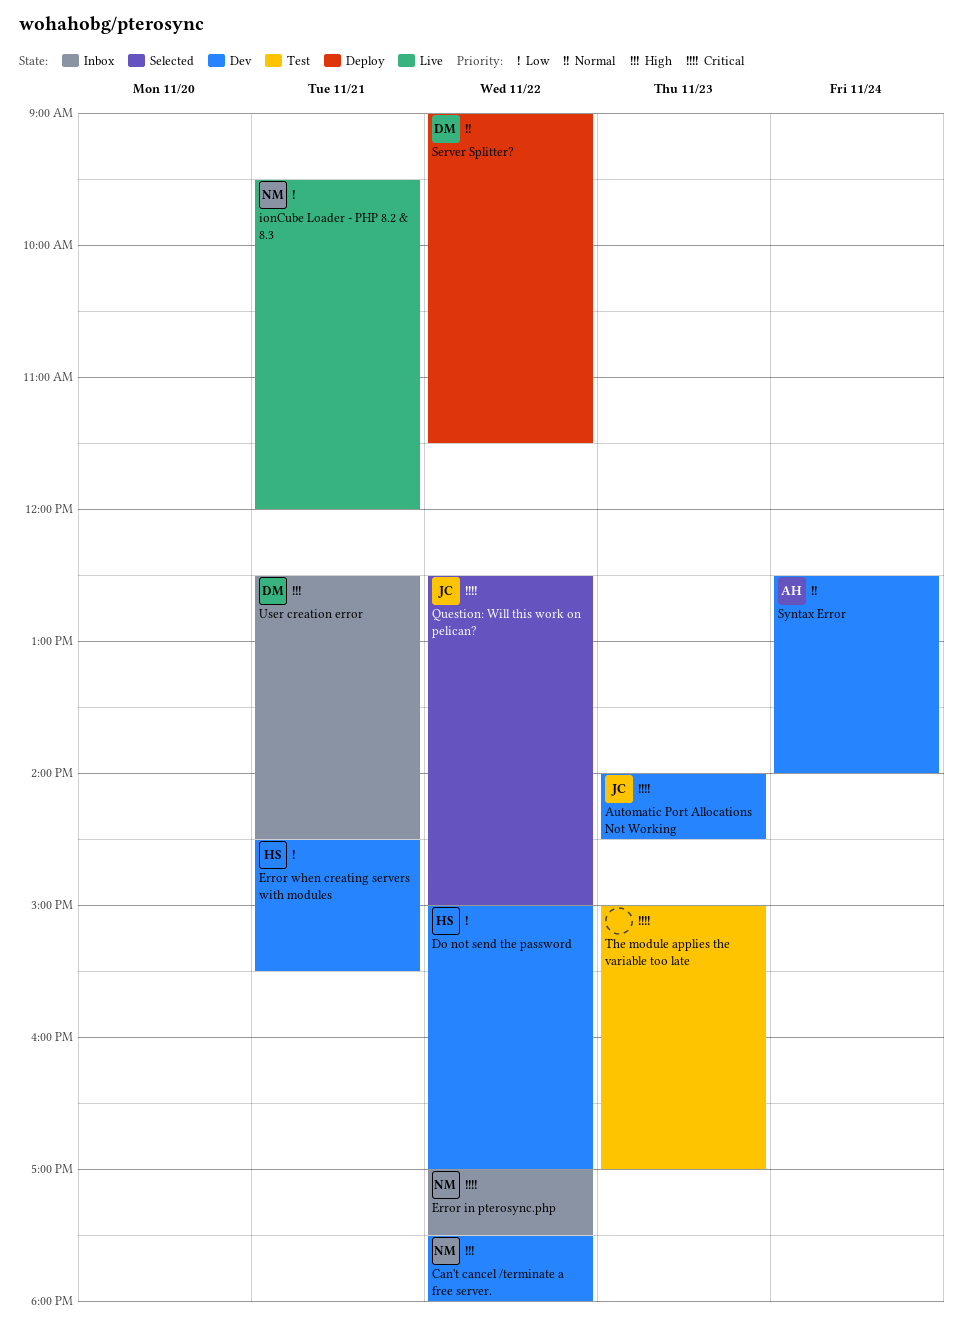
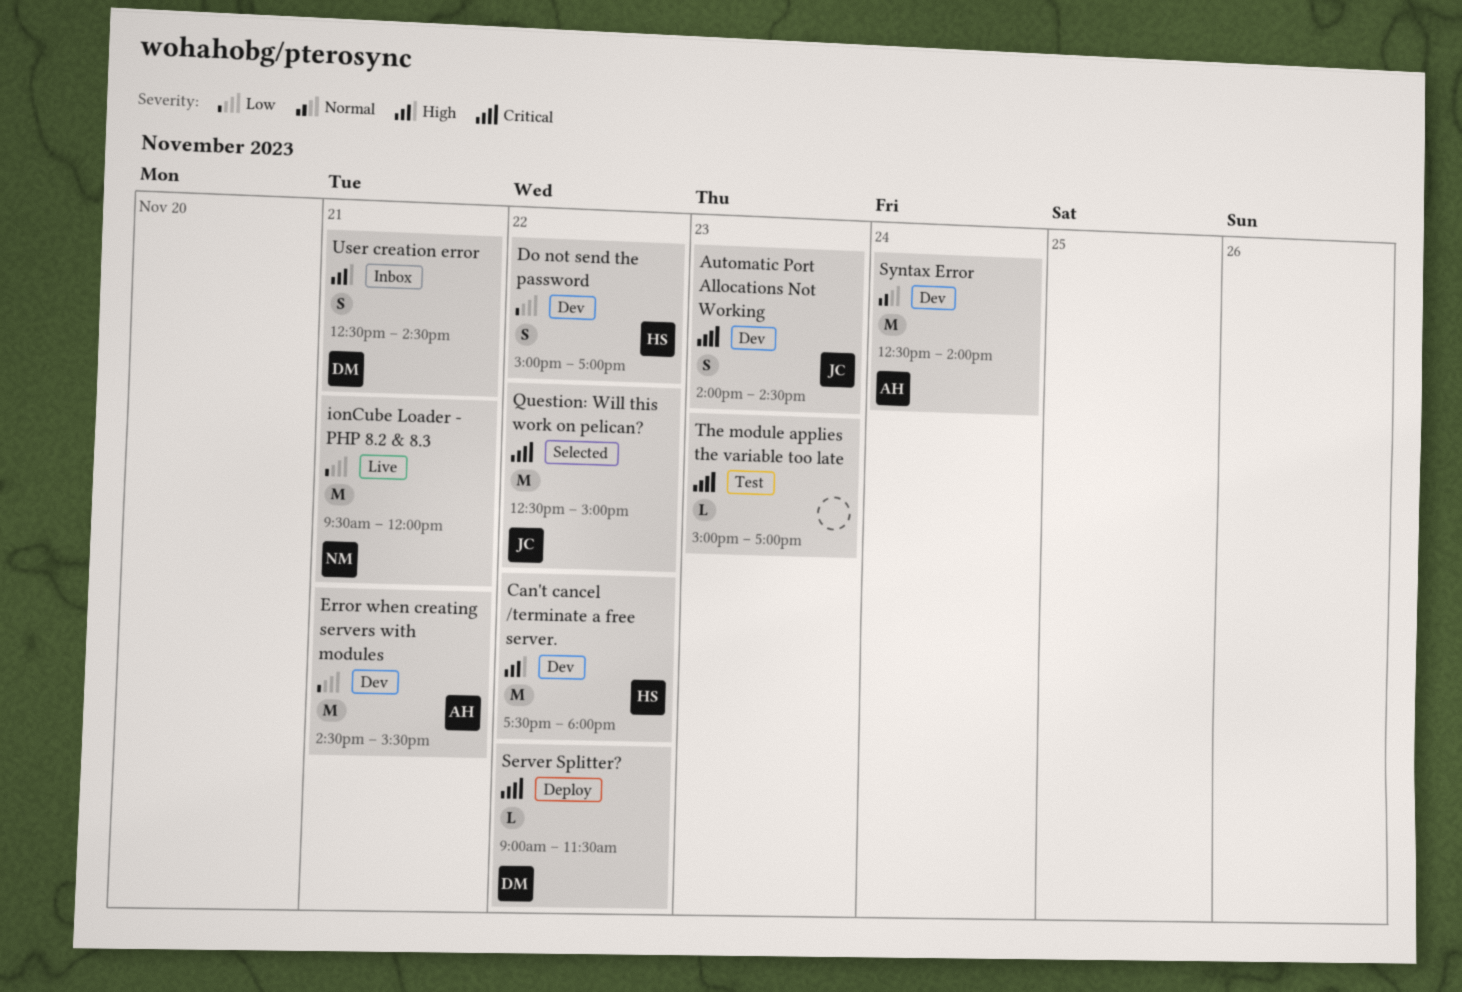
Can't cancel /terminate a free server., owner: NM -> HS
Error in pterosync.php: present -> none
Error when creating servers with modules, owner: HS -> AH
Server Splitter?, priority: Normal -> Critical

